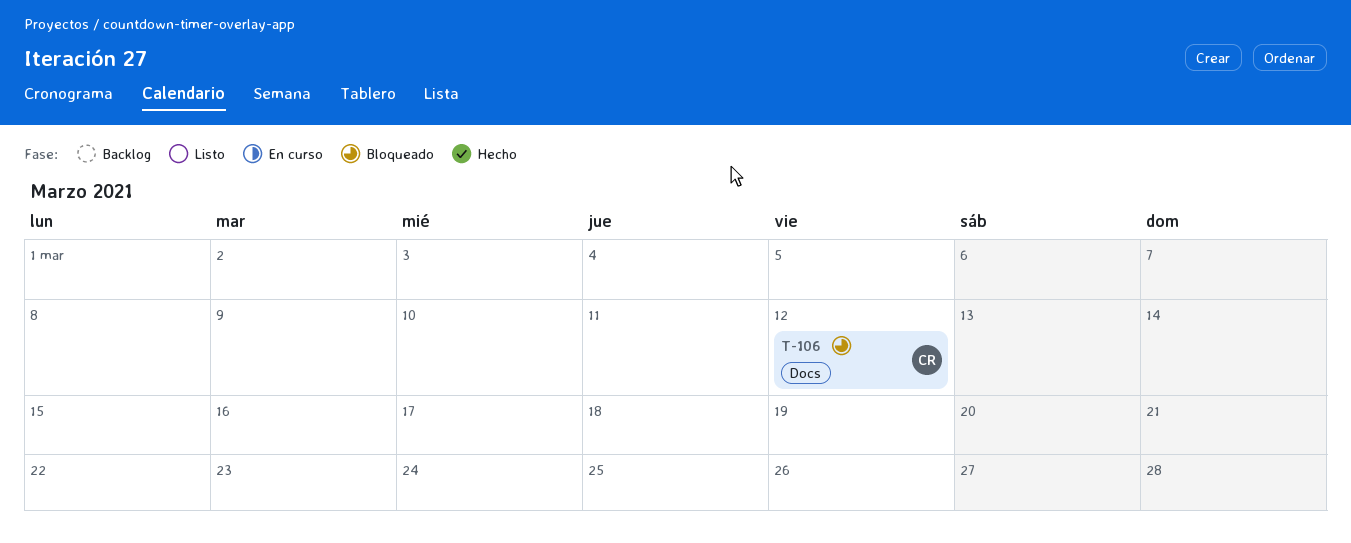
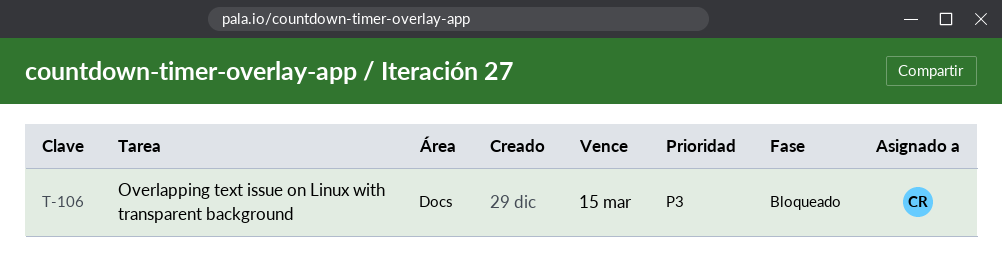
T-106, due: Mar 12 -> Mar 15

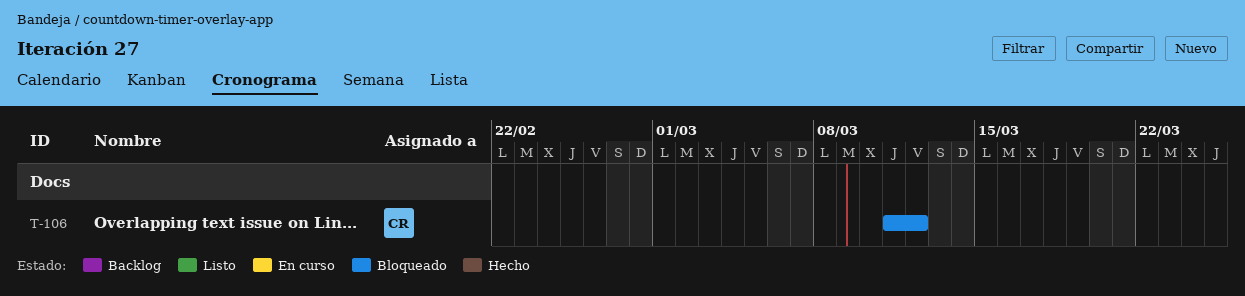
T-106, due: Mar 15 -> Mar 12

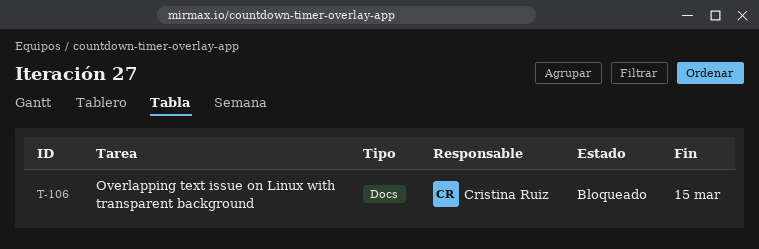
T-106, due: Mar 12 -> Mar 15

